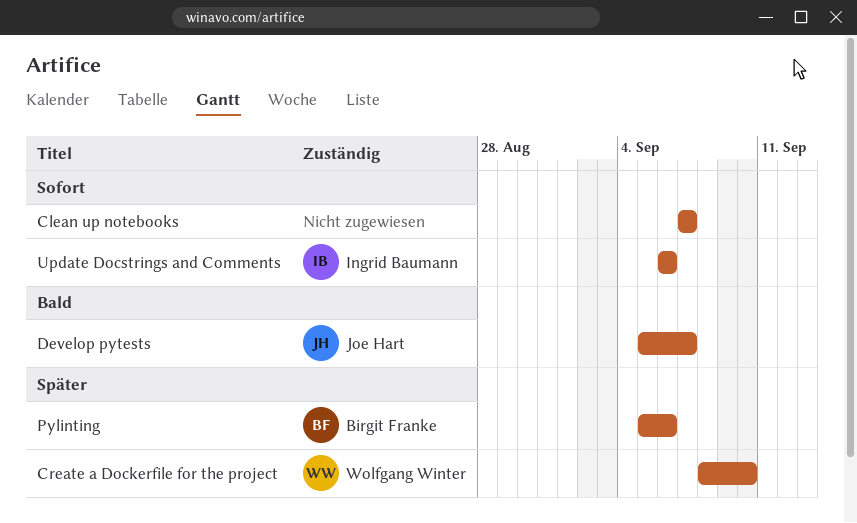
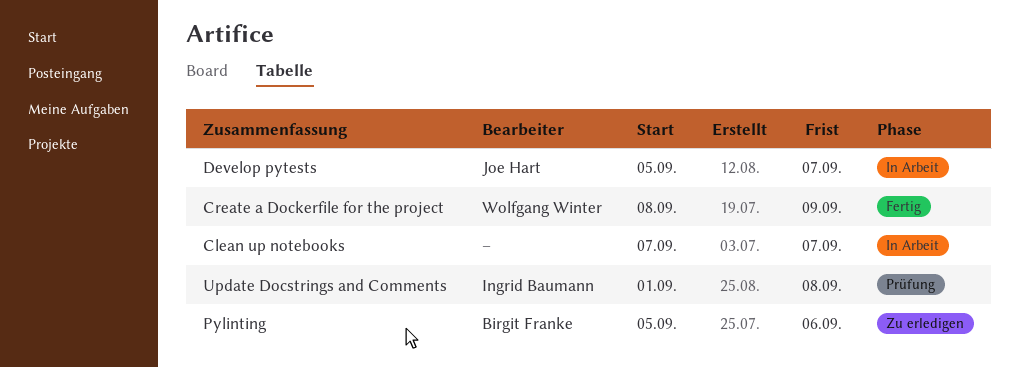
Create a Dockerfile for the project, due: Sep 10 -> Sep 9
Update Docstrings and Comments, start: Sep 6 -> Sep 1
Update Docstrings and Comments, due: Sep 6 -> Sep 8

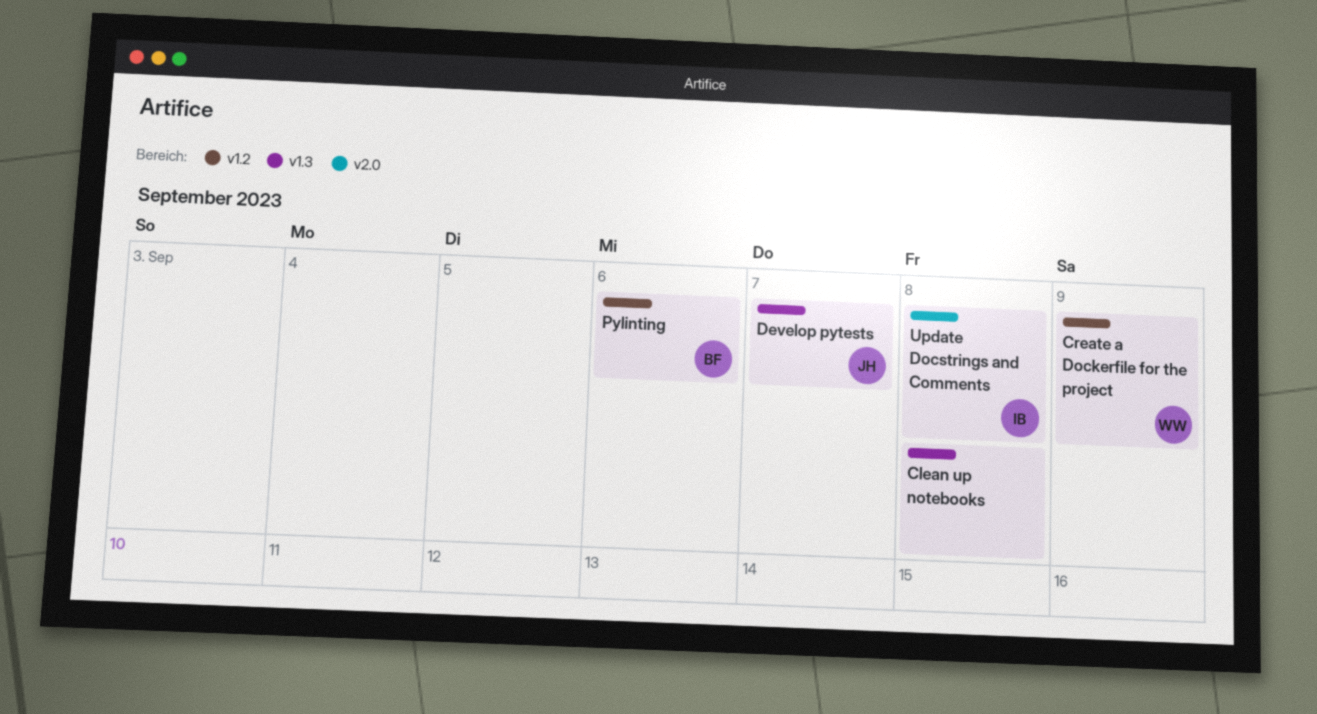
Clean up notebooks, due: Sep 7 -> Sep 8

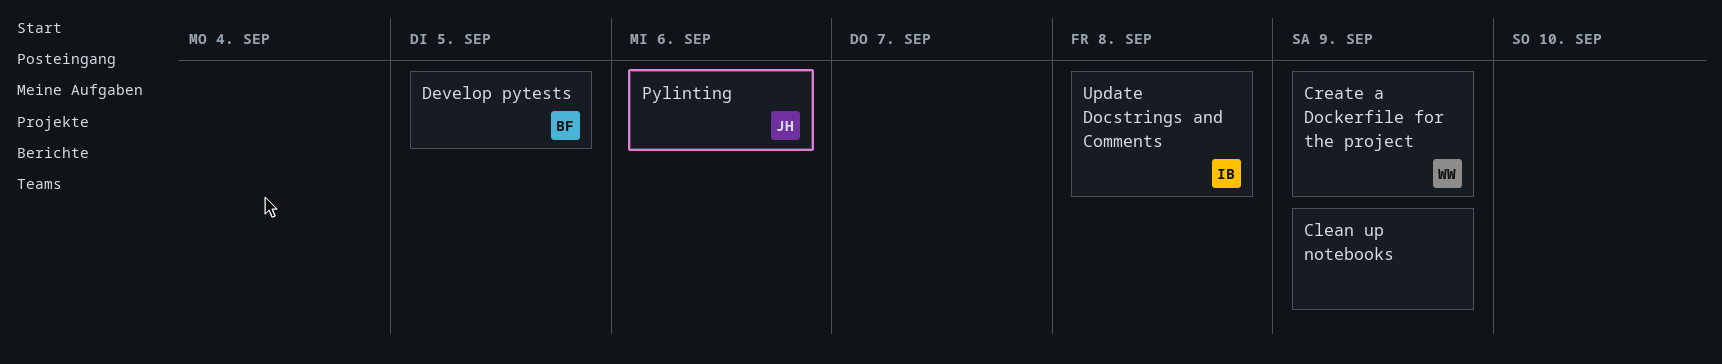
Clean up notebooks, due: Sep 8 -> Sep 9
Develop pytests, owner: JH -> BF
Develop pytests, due: Sep 7 -> Sep 5
Pylinting, owner: BF -> JH

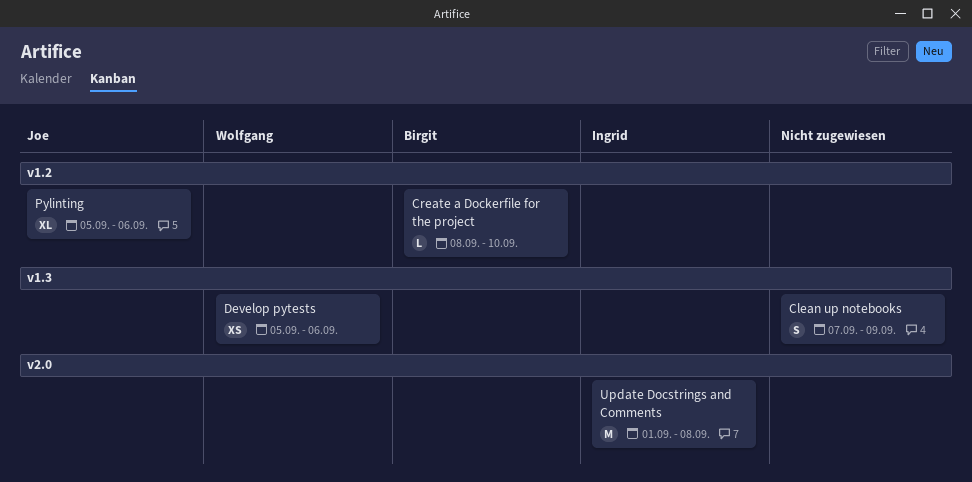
Create a Dockerfile for the project, owner: Wolfgang -> Birgit
Create a Dockerfile for the project, due: Sep 9 -> Sep 10
Develop pytests, owner: Birgit -> Wolfgang
Develop pytests, due: Sep 5 -> Sep 6

